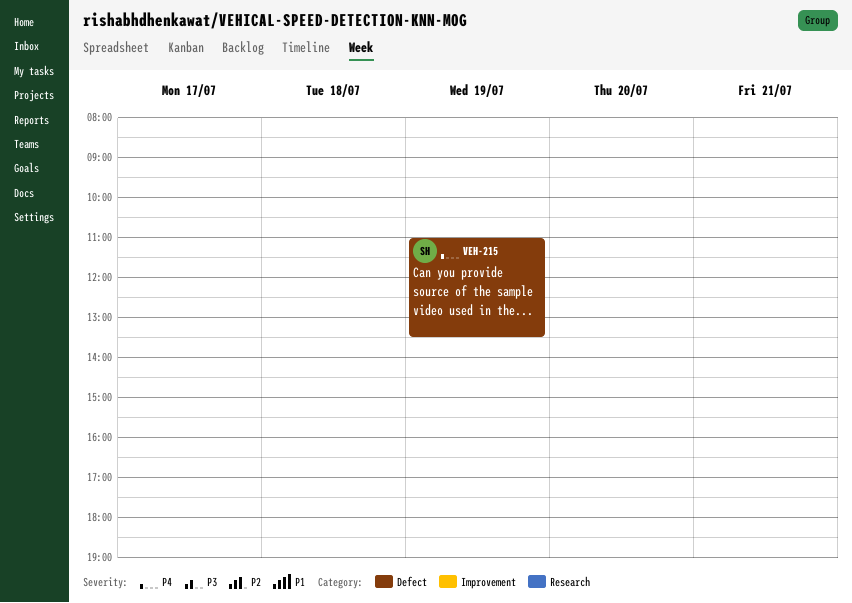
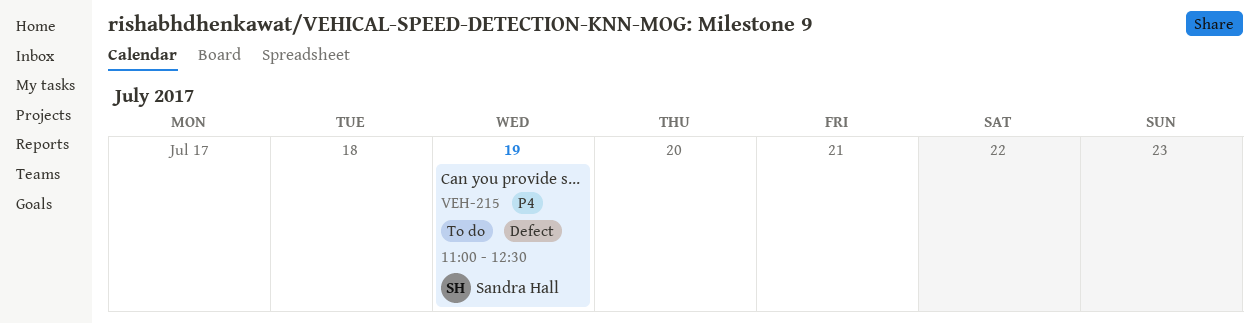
VEH-215, ends: 13:30 -> 12:30

